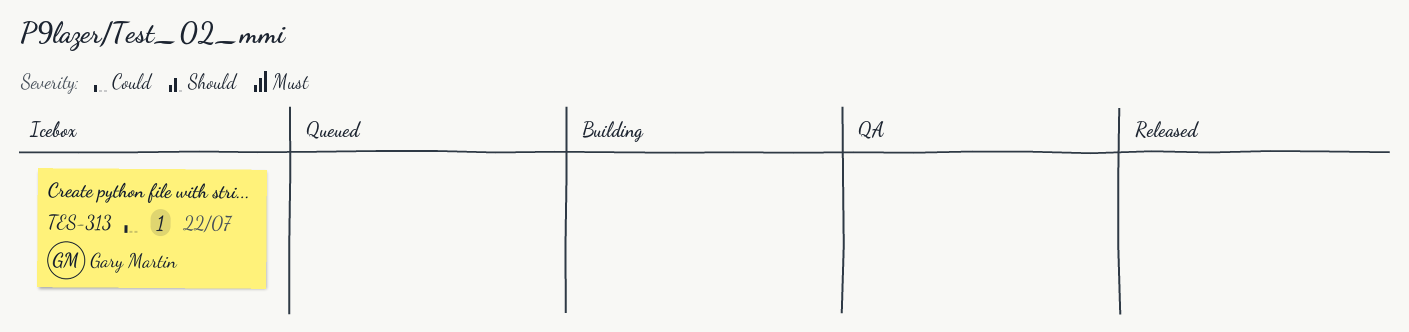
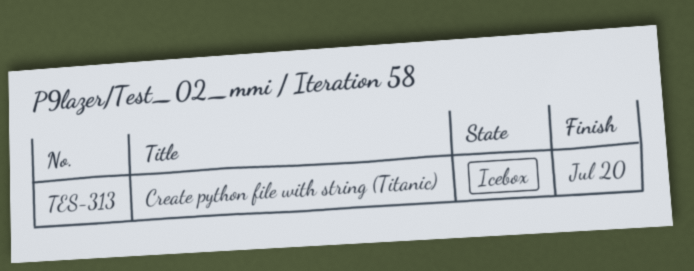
TES-313, due: Jul 22 -> Jul 20

